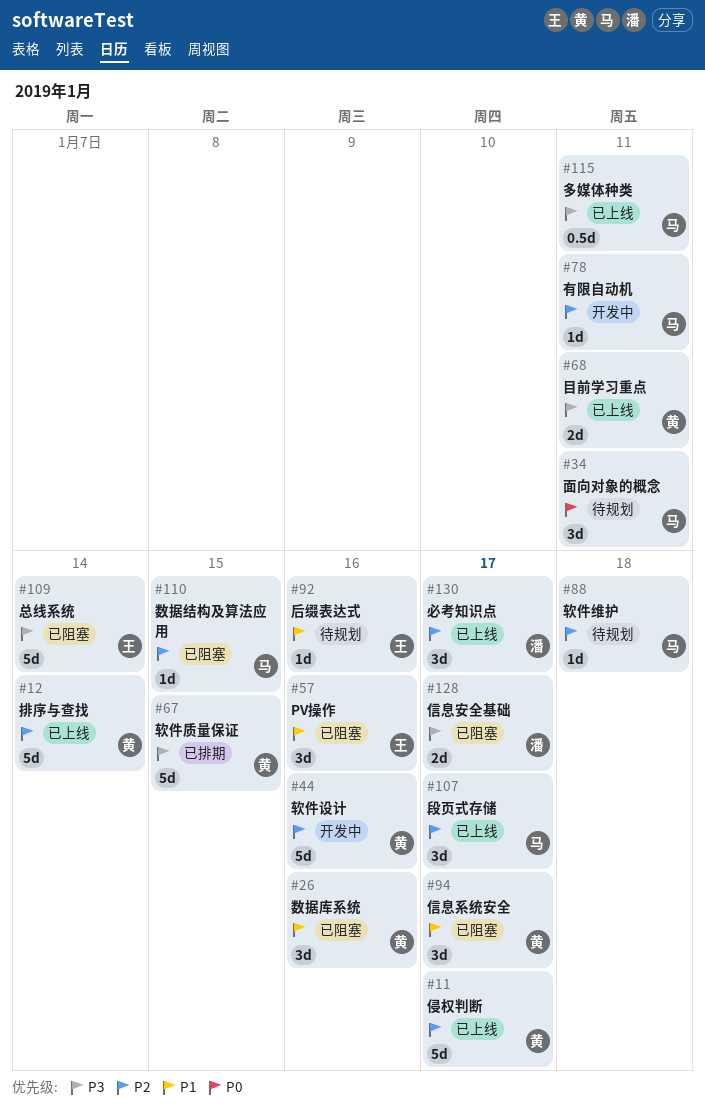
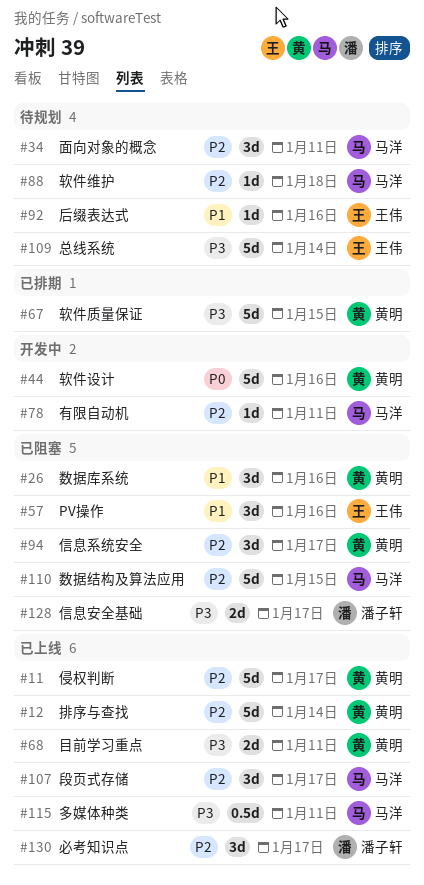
#34, priority: P0 -> P2
#44, priority: P2 -> P0
#94, priority: P1 -> P2
#109, status: 已阻塞 -> 待规划
#110, estimate: 1d -> 5d

